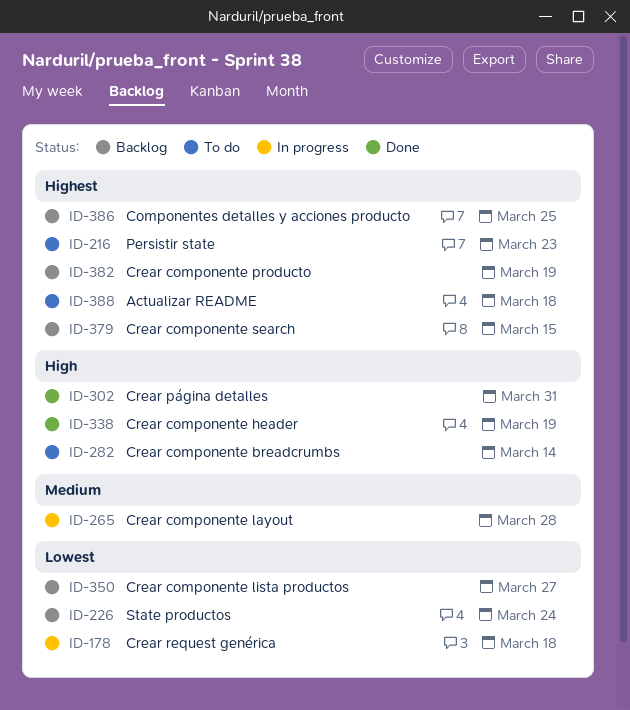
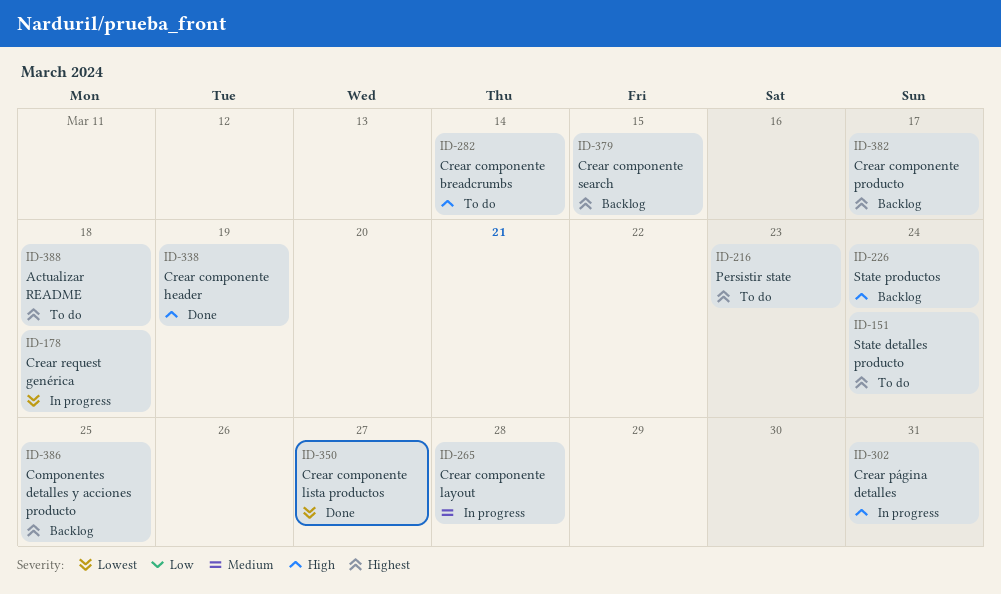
ID-151: none -> present
ID-226, priority: Lowest -> High
ID-302, status: Done -> In progress
ID-350, status: Backlog -> Done
ID-382, due: Mar 19 -> Mar 17

